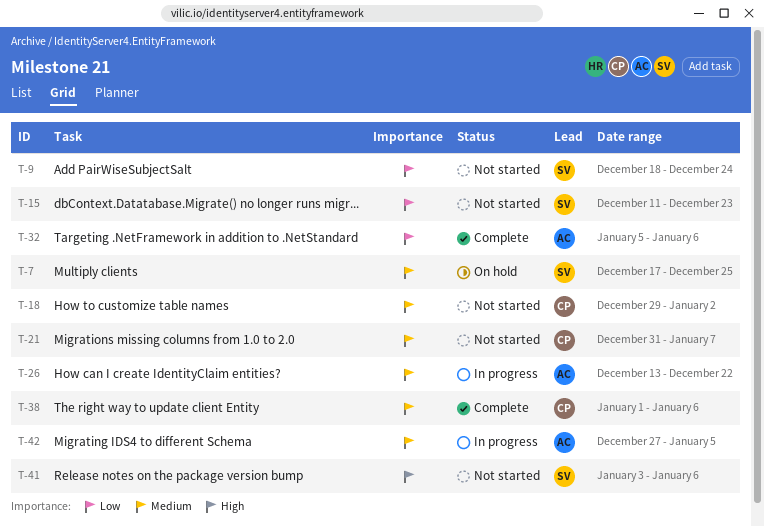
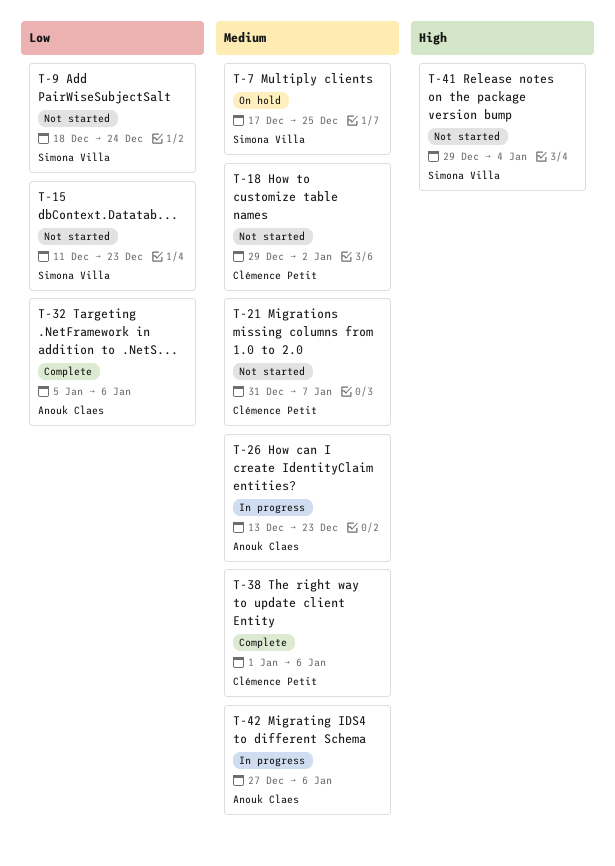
T-26, due: Dec 22 -> Dec 23
T-41, start: Jan 3 -> Dec 29
T-41, due: Jan 6 -> Jan 4
T-42, due: Jan 5 -> Jan 6

